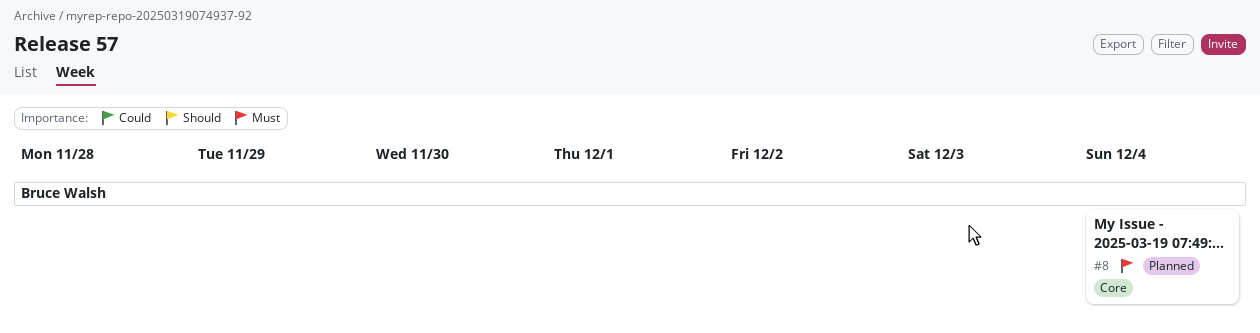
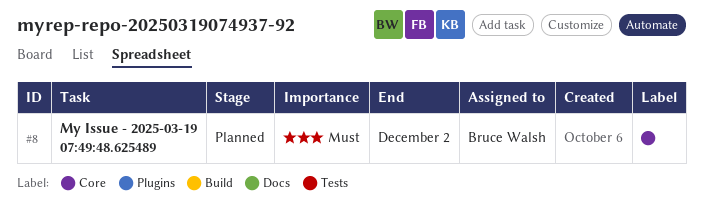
#8, due: Dec 4 -> Dec 2

